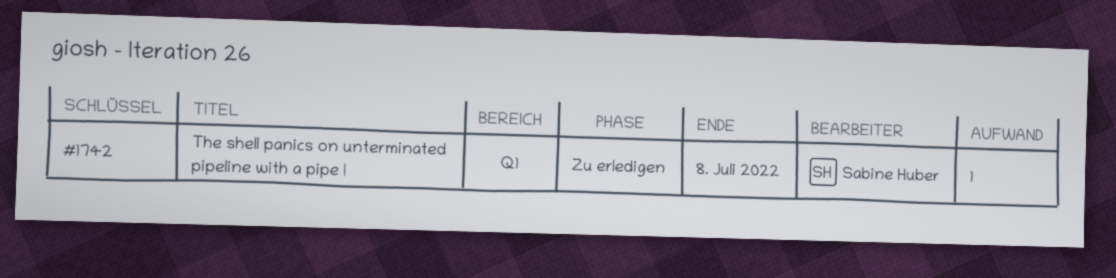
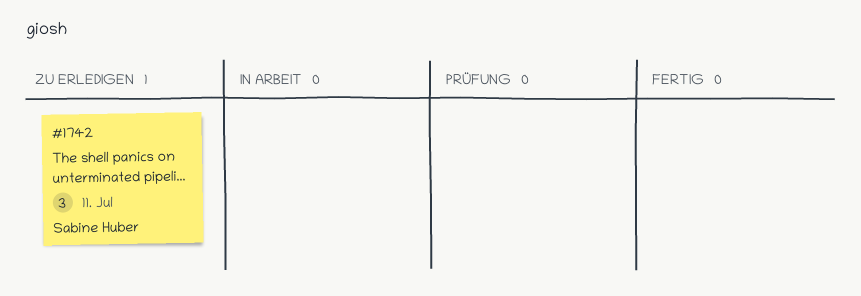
#1742, estimate: 1 -> 3
#1742, due: Jul 8 -> Jul 11

